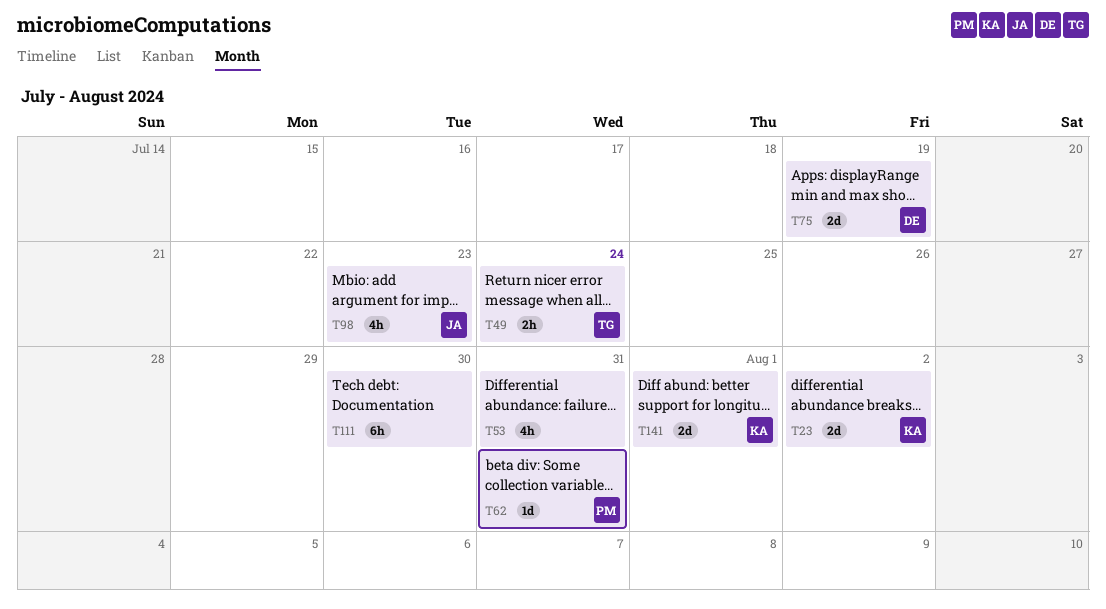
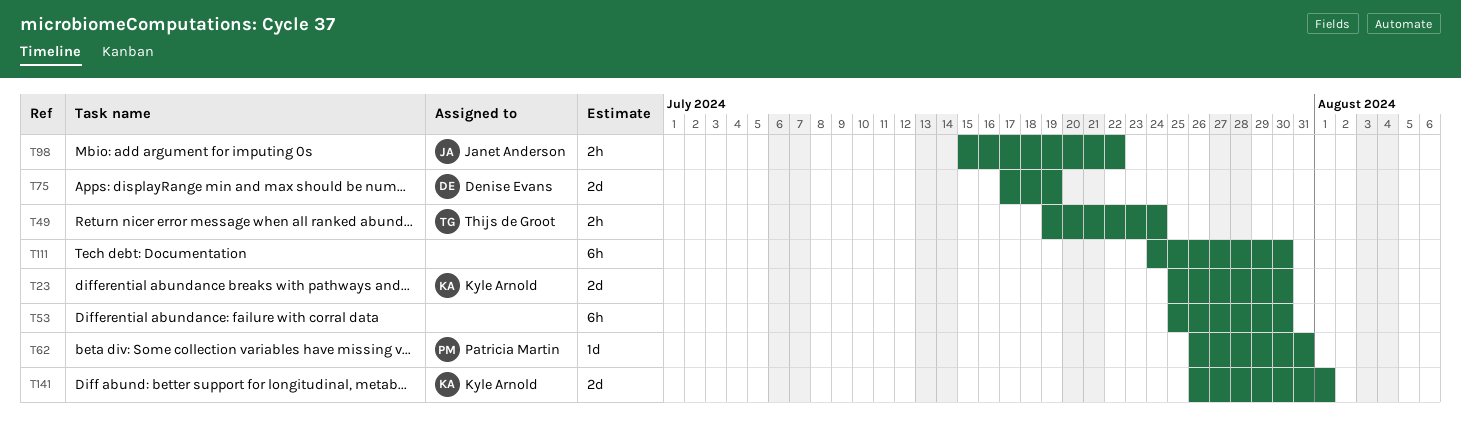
T23, due: Aug 2 -> Jul 30
T53, estimate: 4h -> 6h
T53, due: Jul 31 -> Jul 30
T98, estimate: 4h -> 2h
T98, due: Jul 23 -> Jul 22

